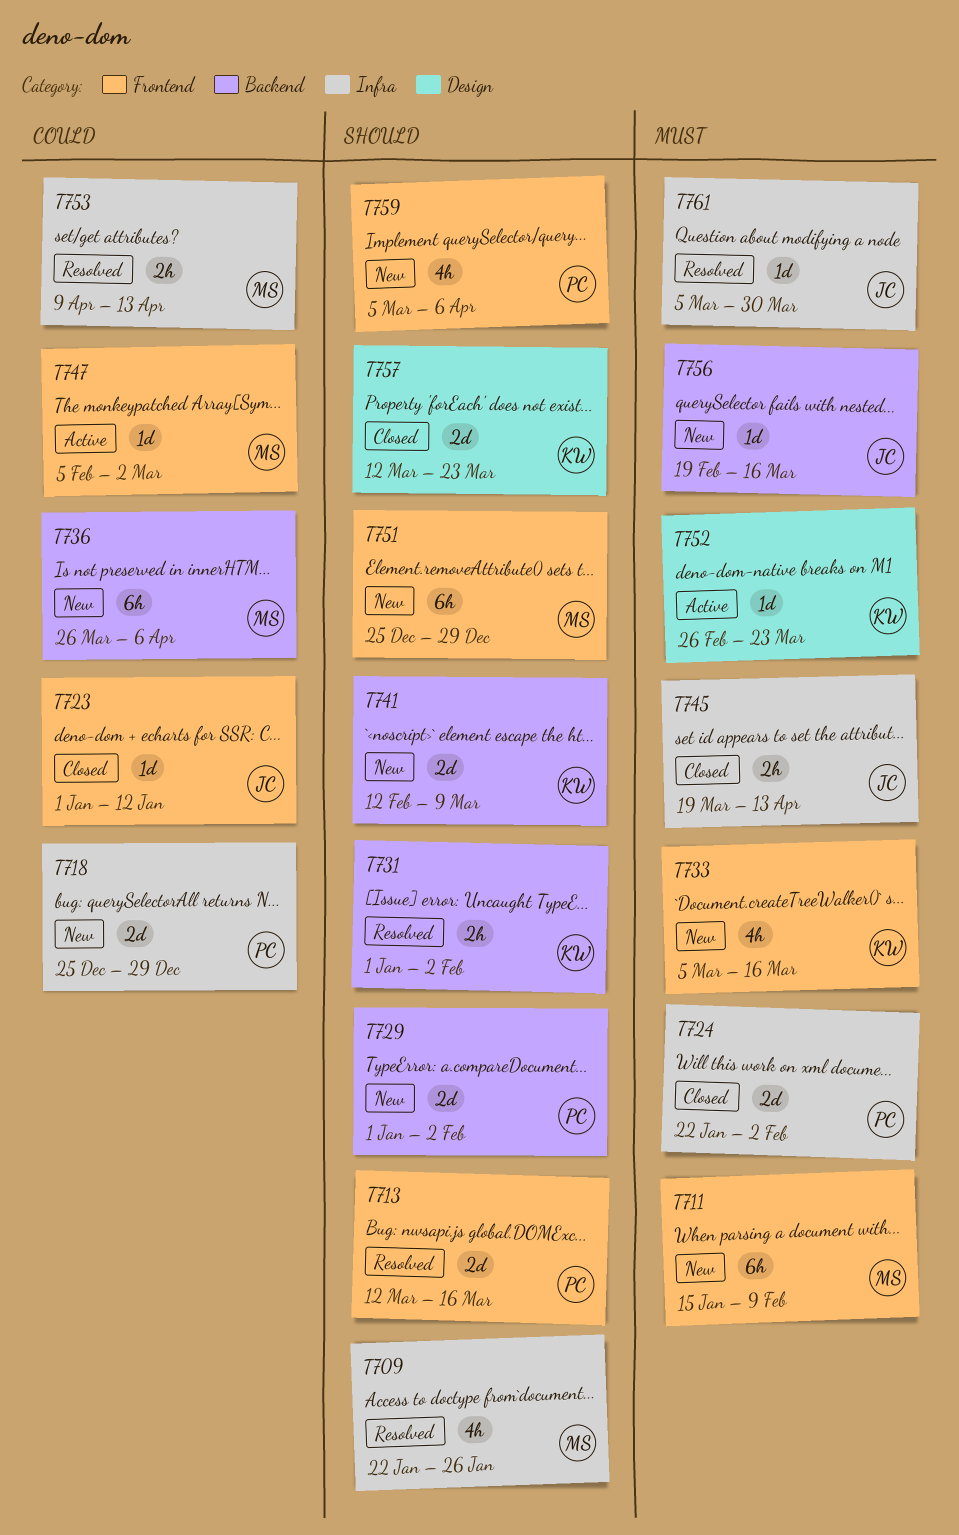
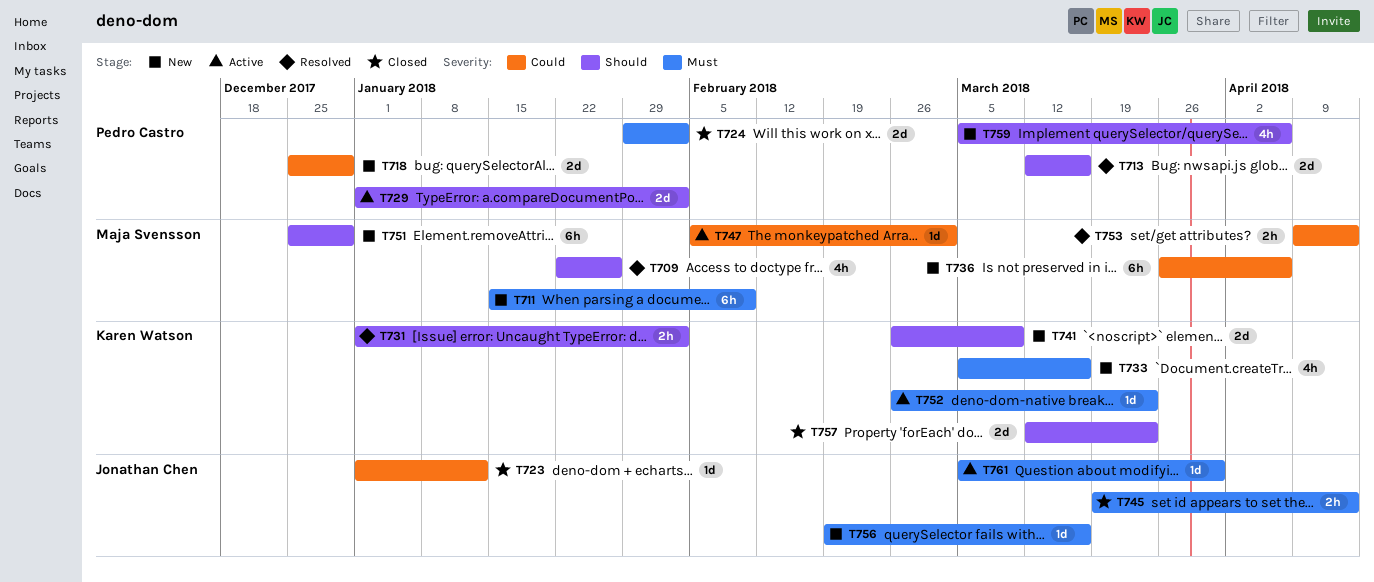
T724, start: Jan 22 -> Jan 29
T729, status: New -> Active
T741, start: Feb 12 -> Feb 26
T761, status: Resolved -> Active

